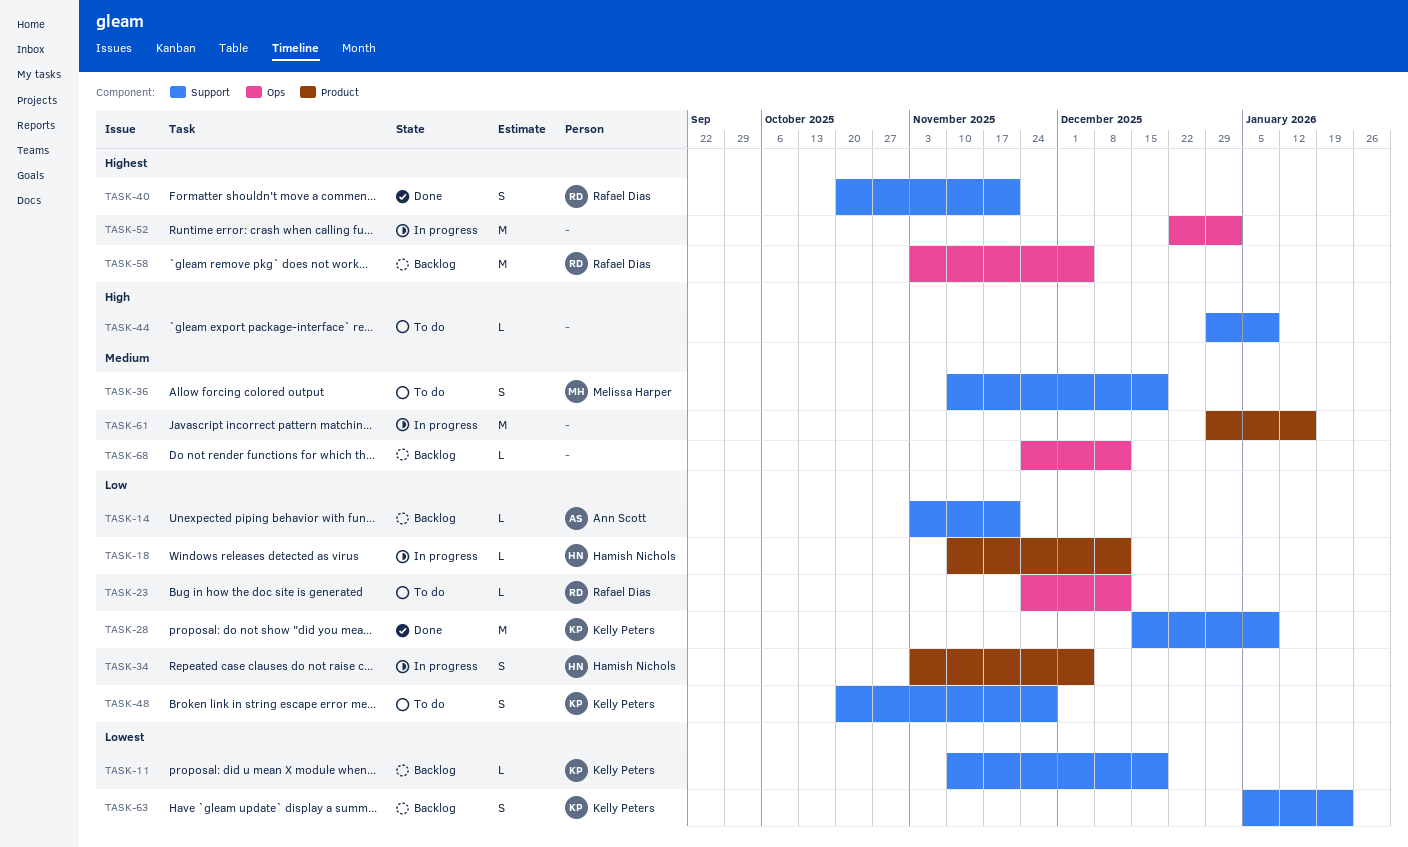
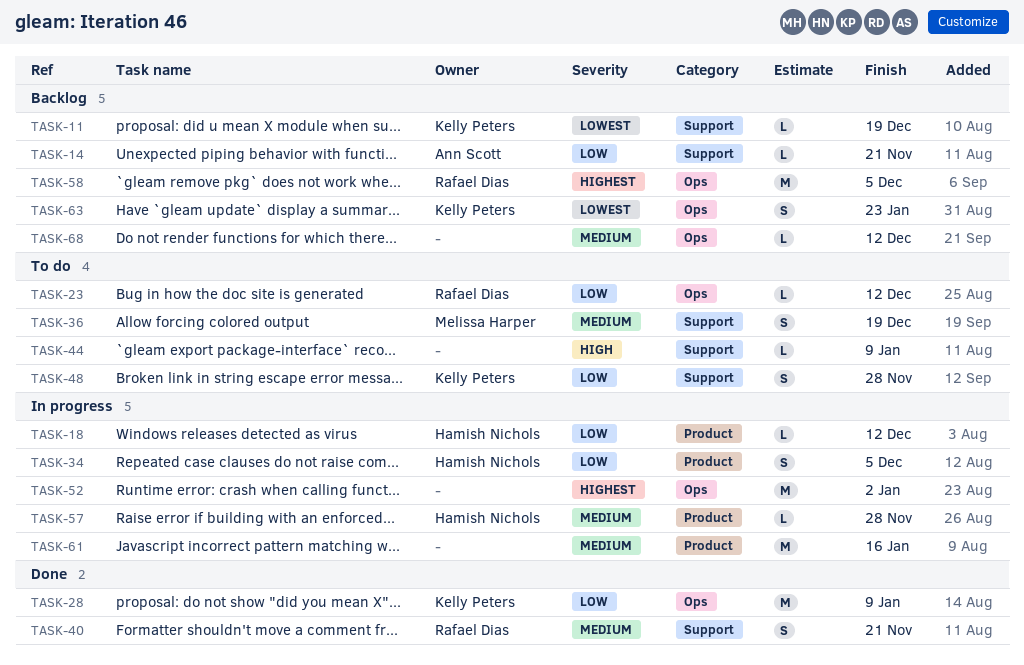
TASK-28, label: Support -> Ops
TASK-40, priority: Highest -> Medium
TASK-57: none -> present
TASK-63, label: Support -> Ops

